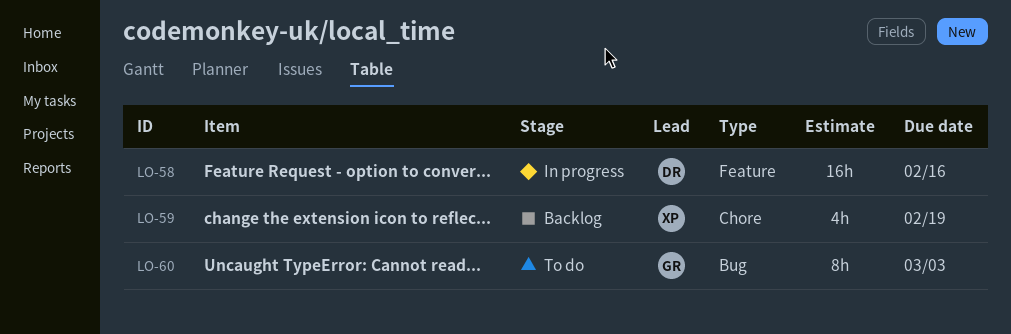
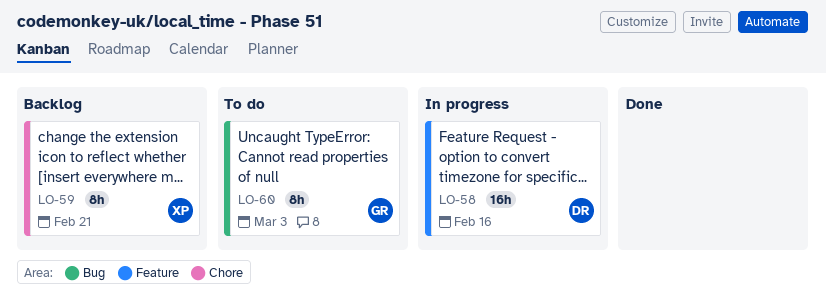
LO-59, estimate: 4h -> 8h
LO-59, due: Feb 19 -> Feb 21

